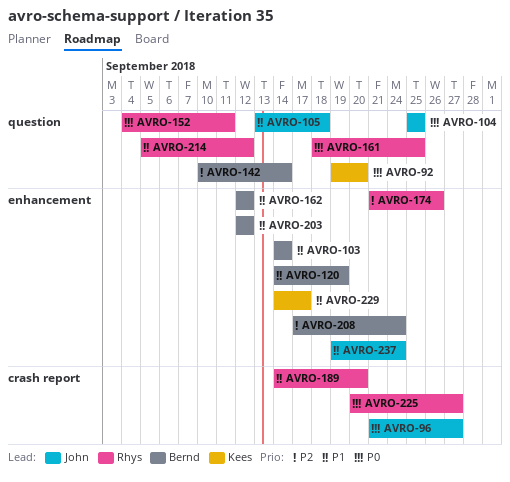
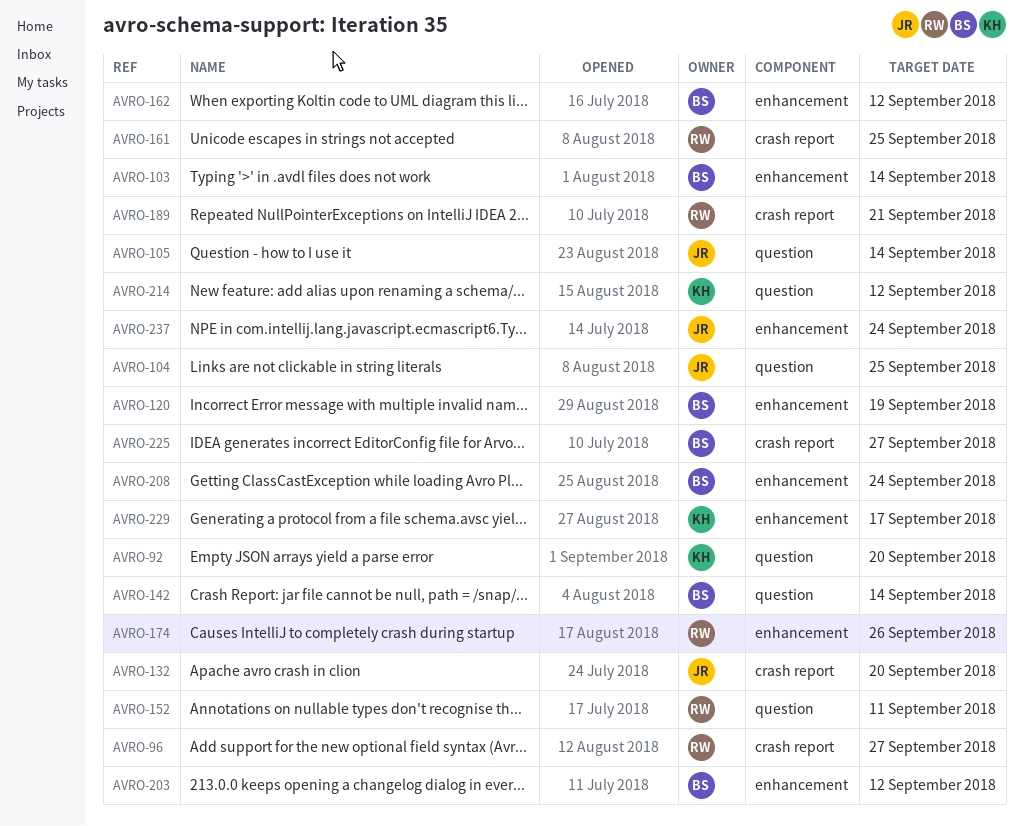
AVRO-96, owner: John -> Rhys
AVRO-105, due: Sep 18 -> Sep 14
AVRO-132: none -> present
AVRO-161, label: question -> crash report
AVRO-189, due: Sep 20 -> Sep 21
AVRO-214, owner: Rhys -> Kees
AVRO-225, owner: Rhys -> Bernd

